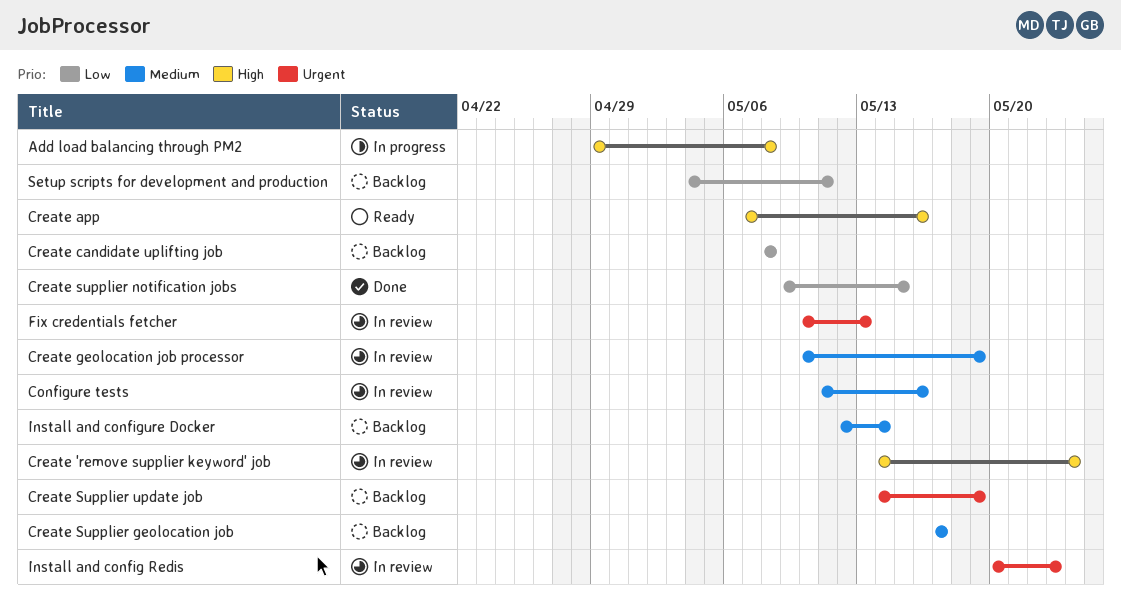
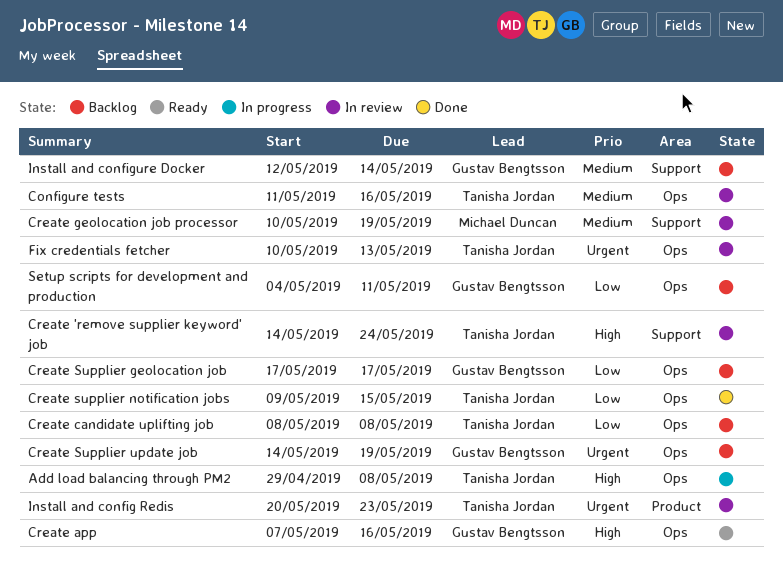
Create Supplier geolocation job, priority: Medium -> Low

